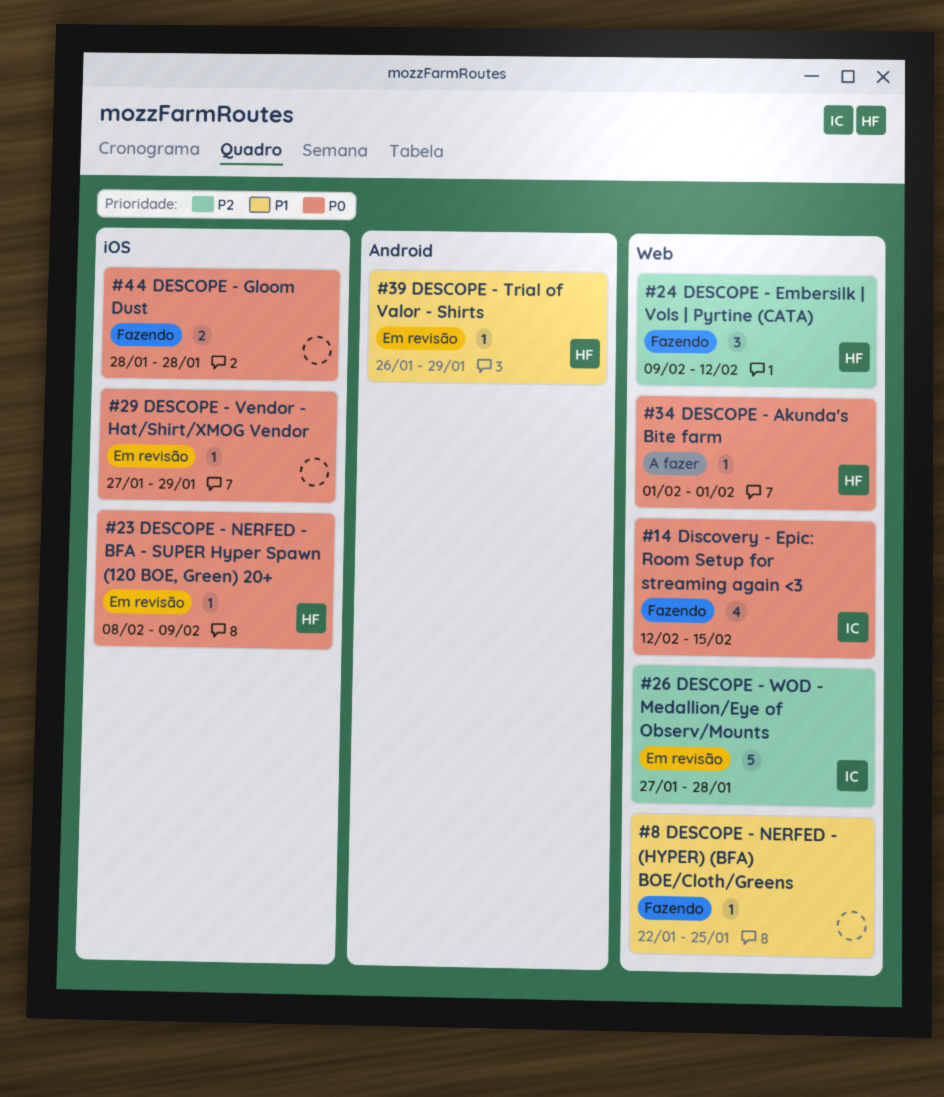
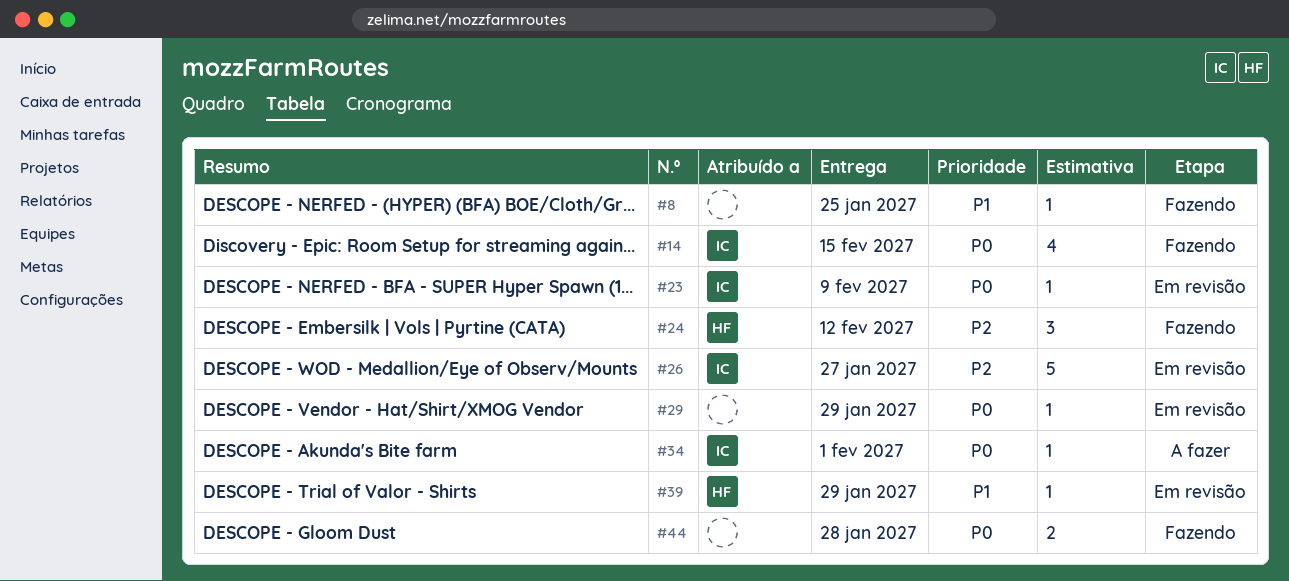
#23, owner: HF -> IC
#26, due: Jan 28 -> Jan 27
#34, owner: HF -> IC

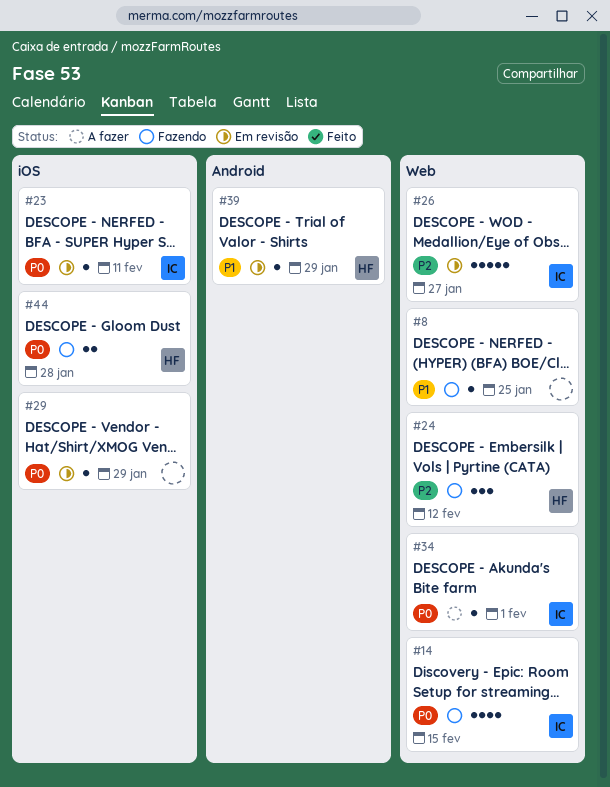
#23, due: Feb 9 -> Feb 11
#44, owner: none -> HF

